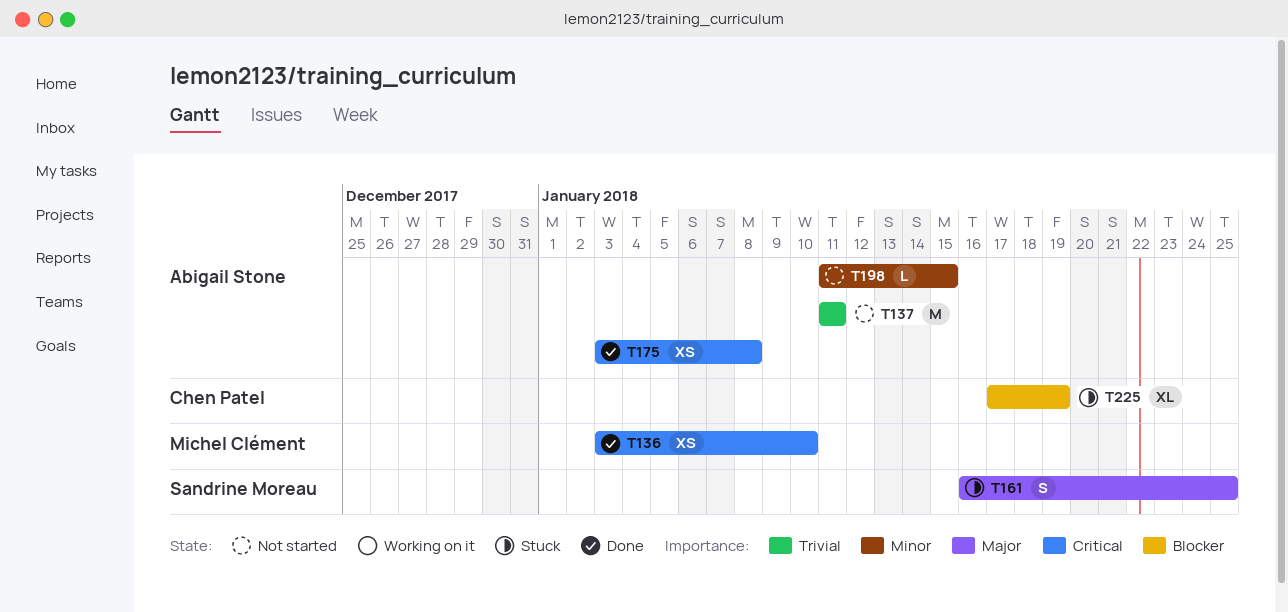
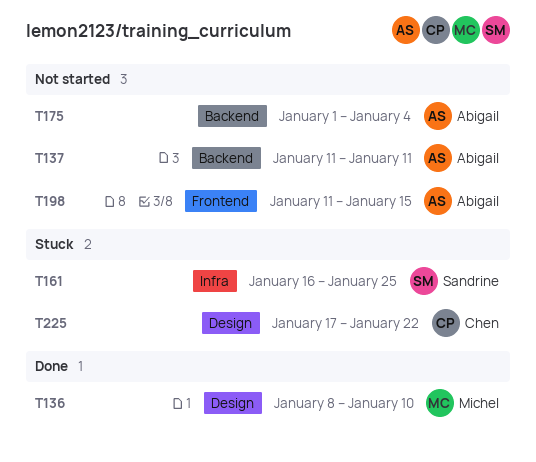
T136, start: Jan 3 -> Jan 8
T175, status: Done -> Not started
T175, start: Jan 3 -> Jan 1
T175, due: Jan 8 -> Jan 4
T225, due: Jan 19 -> Jan 22

